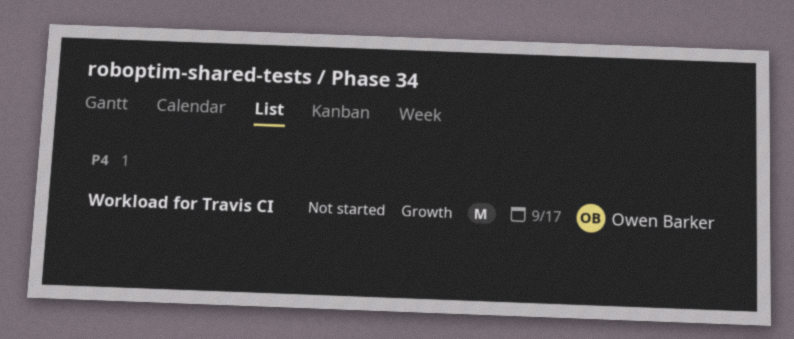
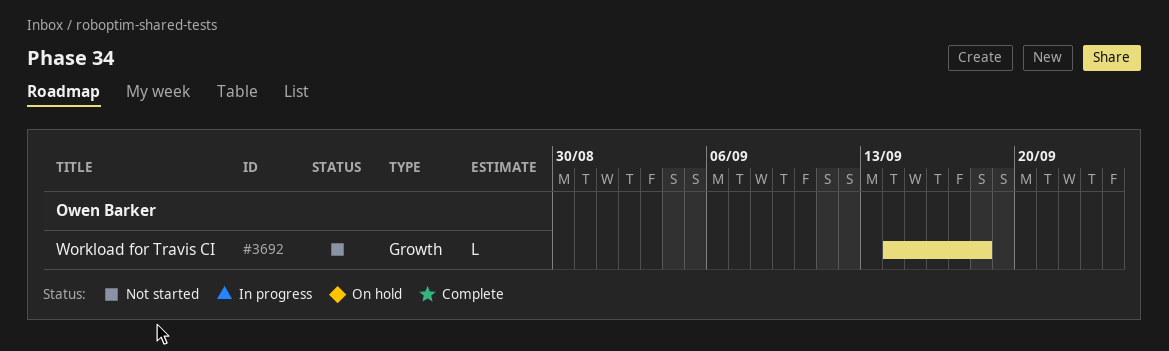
Workload for Travis CI, estimate: M -> L
Workload for Travis CI, due: Sep 17 -> Sep 18

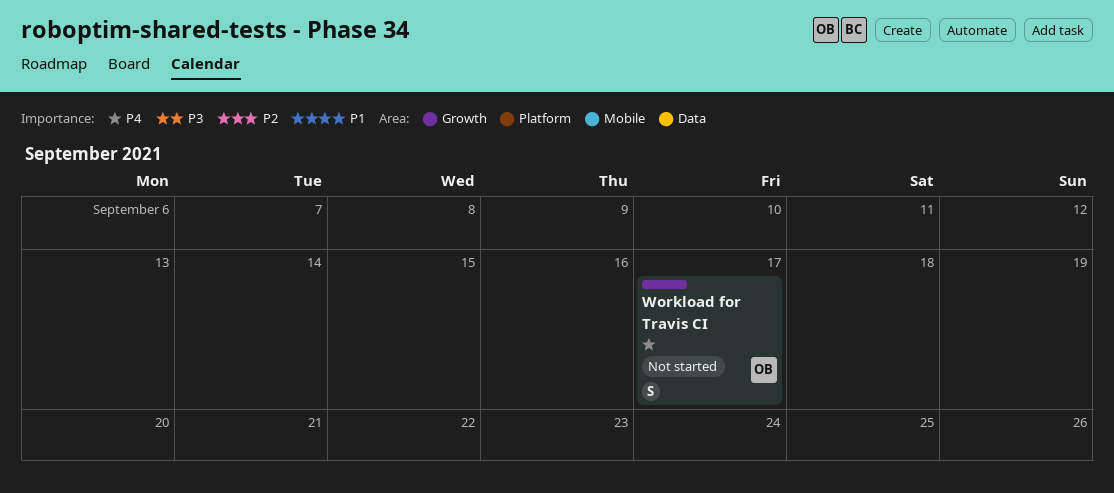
Workload for Travis CI, estimate: L -> S
Workload for Travis CI, due: Sep 18 -> Sep 17

